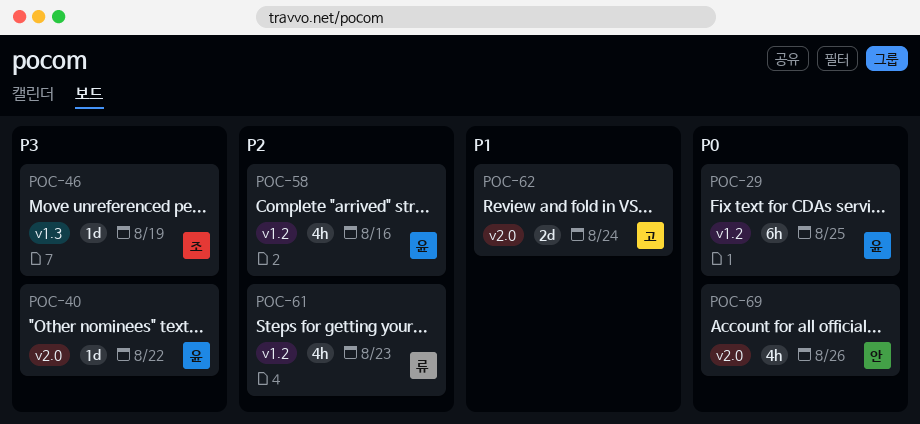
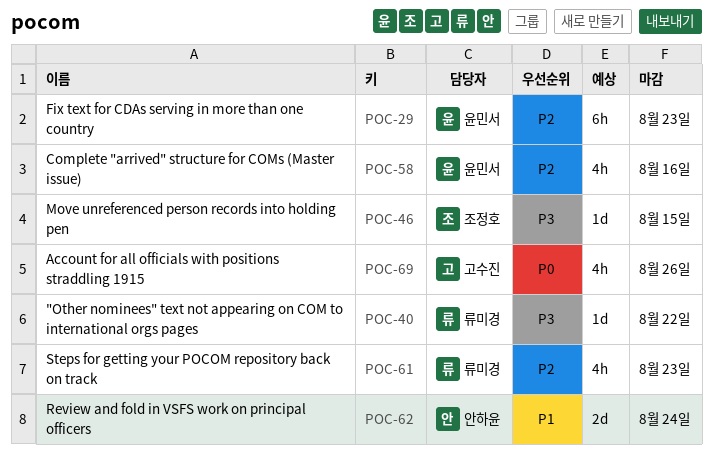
POC-29, priority: P0 -> P2
POC-29, due: Aug 25 -> Aug 23
POC-40, owner: 윤민서 -> 류미경
POC-46, due: Aug 19 -> Aug 15
POC-62, owner: 고수진 -> 안하윤
POC-69, owner: 안하윤 -> 고수진

